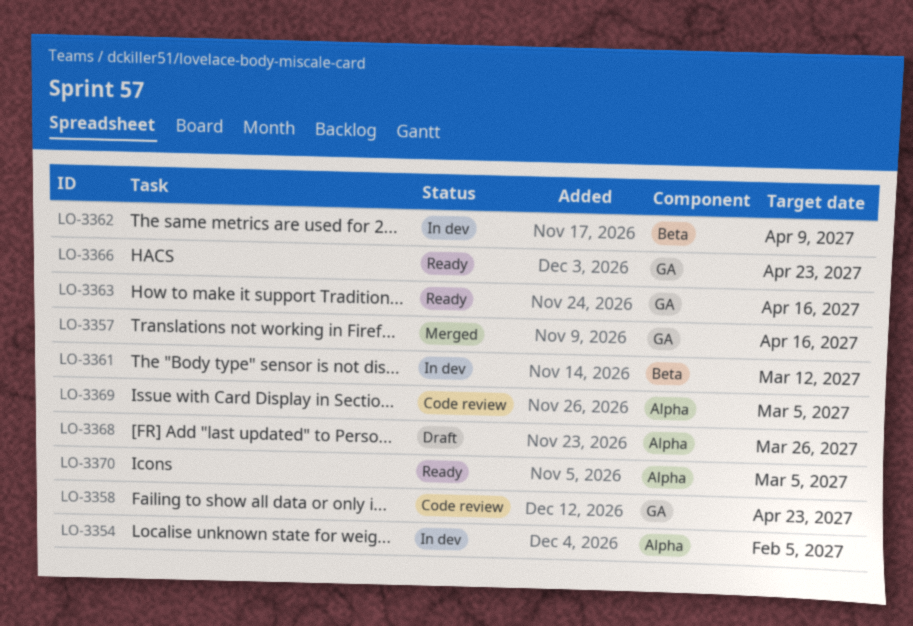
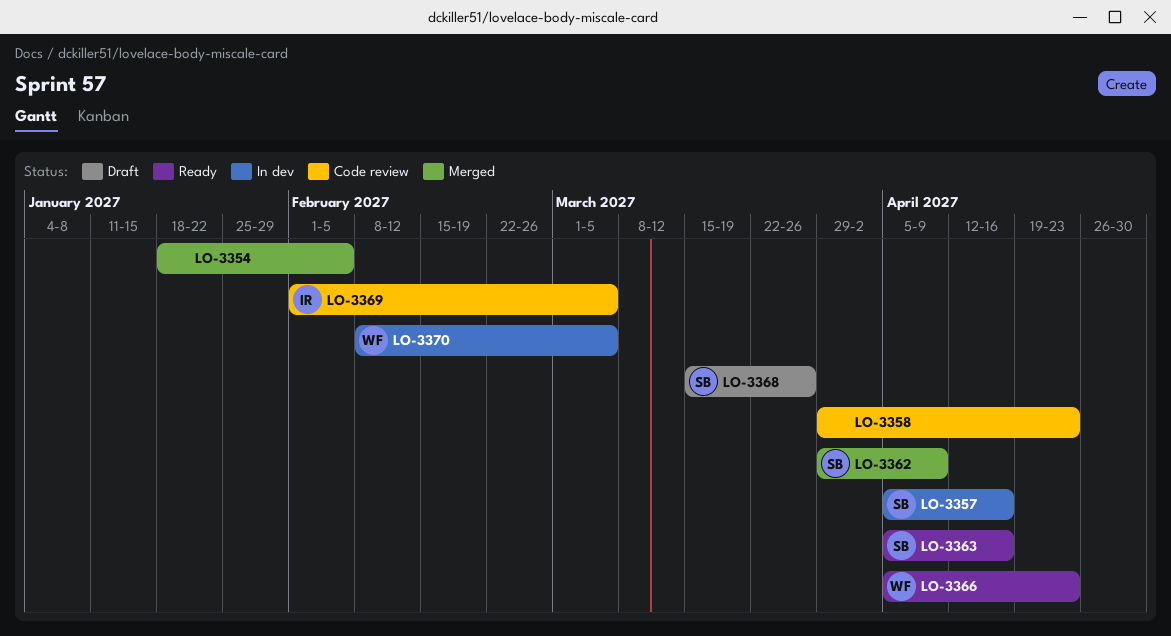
LO-3354, status: In dev -> Merged
LO-3357, status: Merged -> In dev
LO-3361: present -> none
LO-3362, status: In dev -> Merged
LO-3370, status: Ready -> In dev

